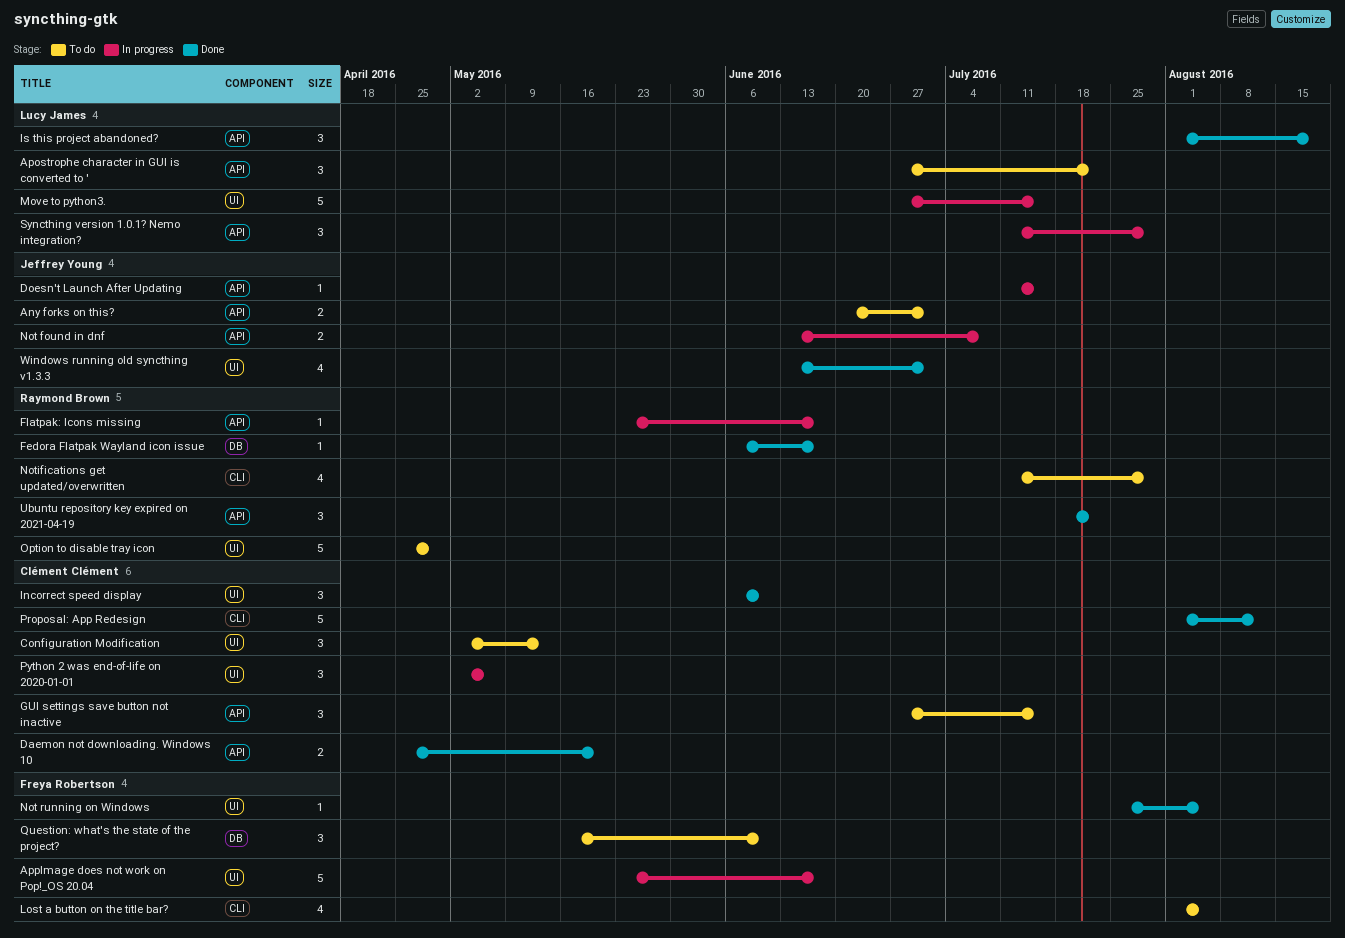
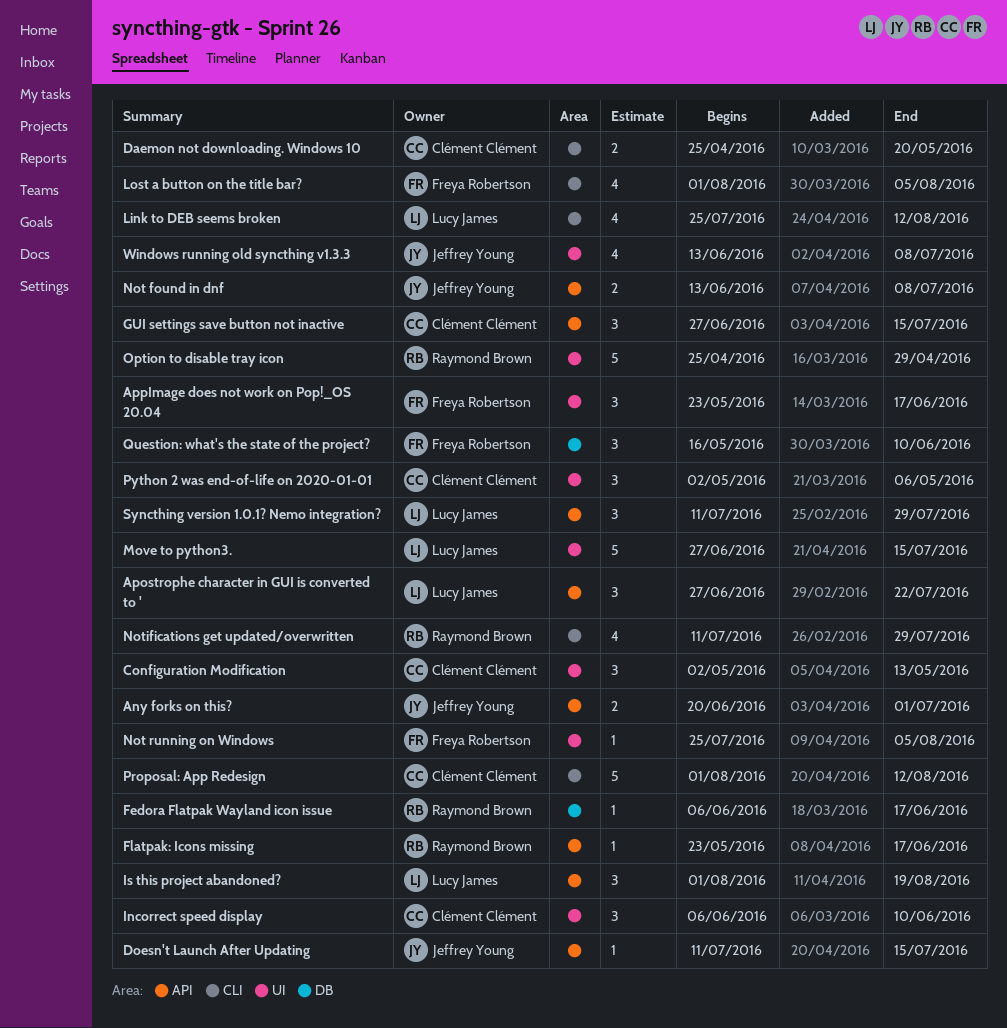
AppImage does not work on Pop!_OS 20.04, estimate: 5 -> 3
Daemon not downloading. Windows 10, label: API -> CLI
Link to DEB seems broken: none -> present
Ubuntu repository key expired on 2021-04-19: present -> none
Windows running old syncthing v1.3.3, due: Jul 1 -> Jul 8

